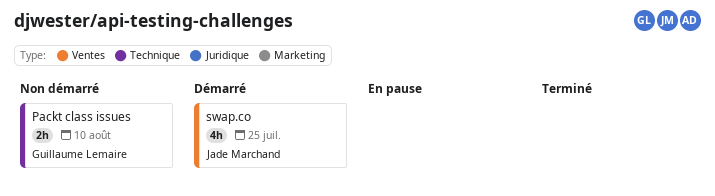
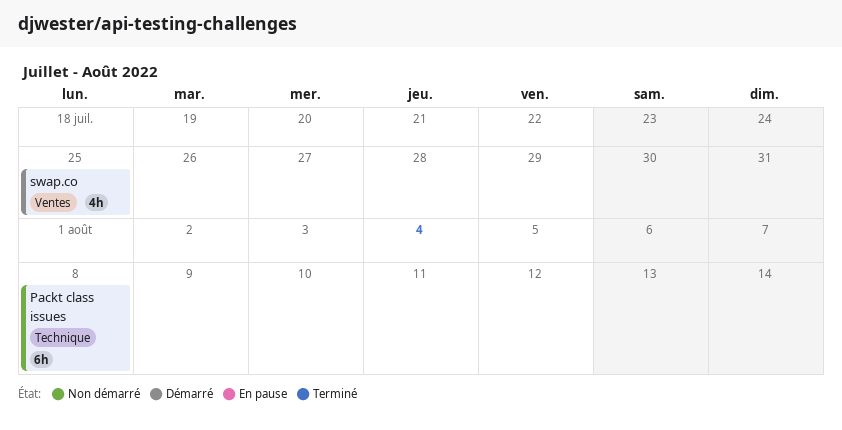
Packt class issues, estimate: 2h -> 6h
Packt class issues, due: Aug 10 -> Aug 8

